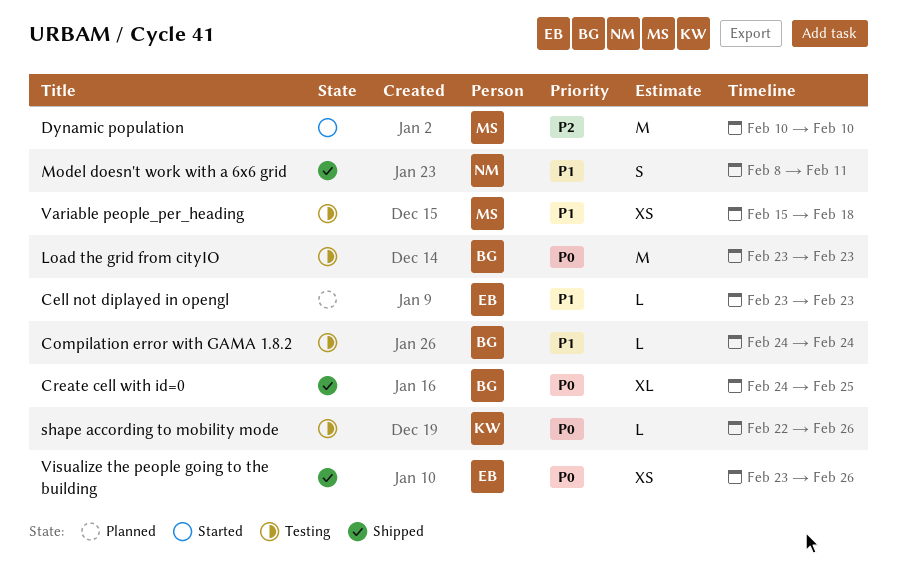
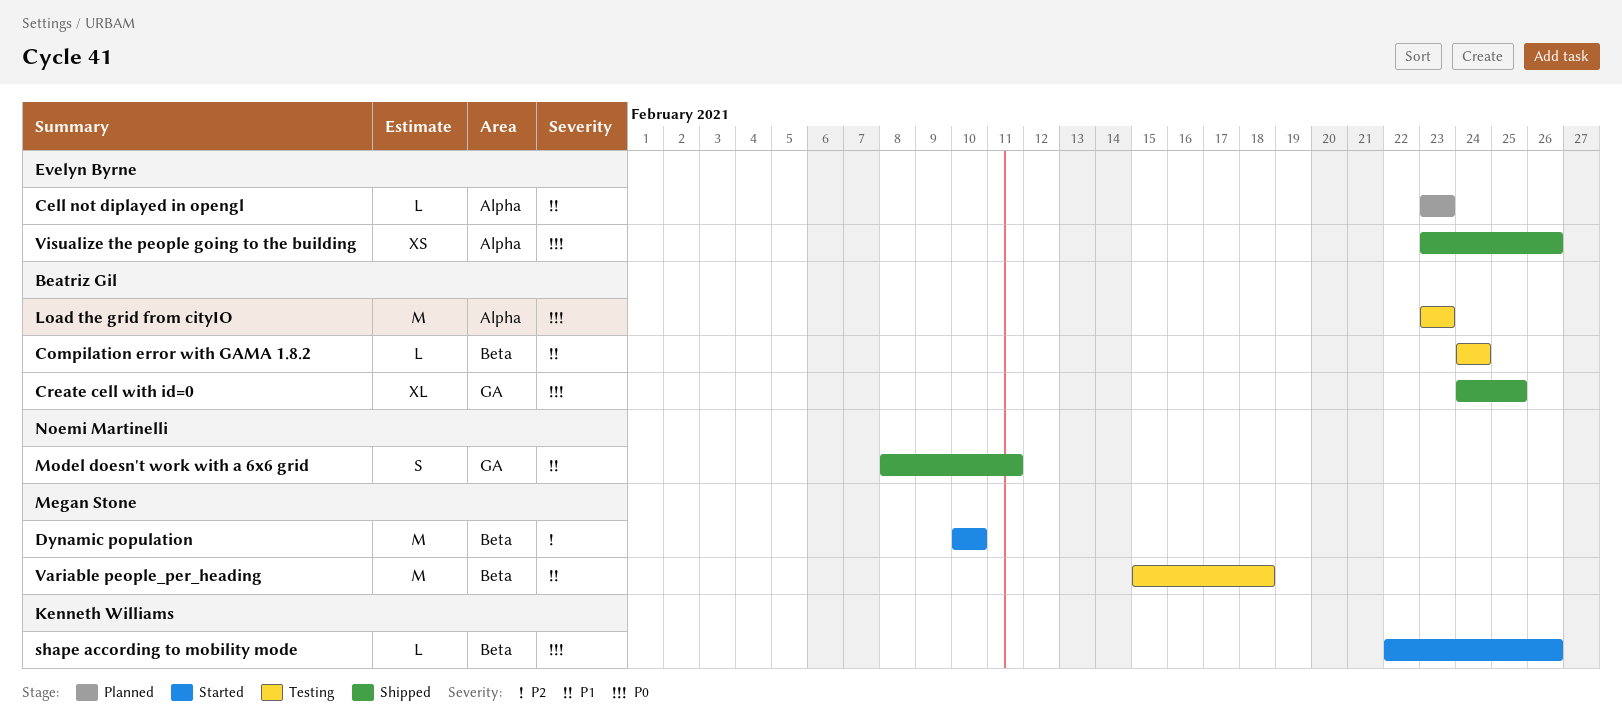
shape according to mobility mode, status: Testing -> Started
Variable people_per_heading, estimate: XS -> M

